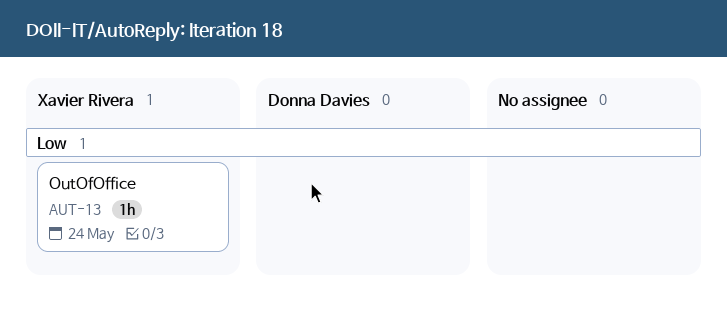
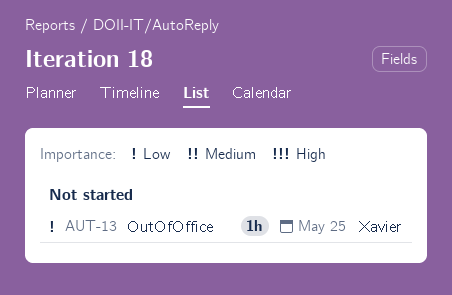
AUT-13, due: May 24 -> May 25

